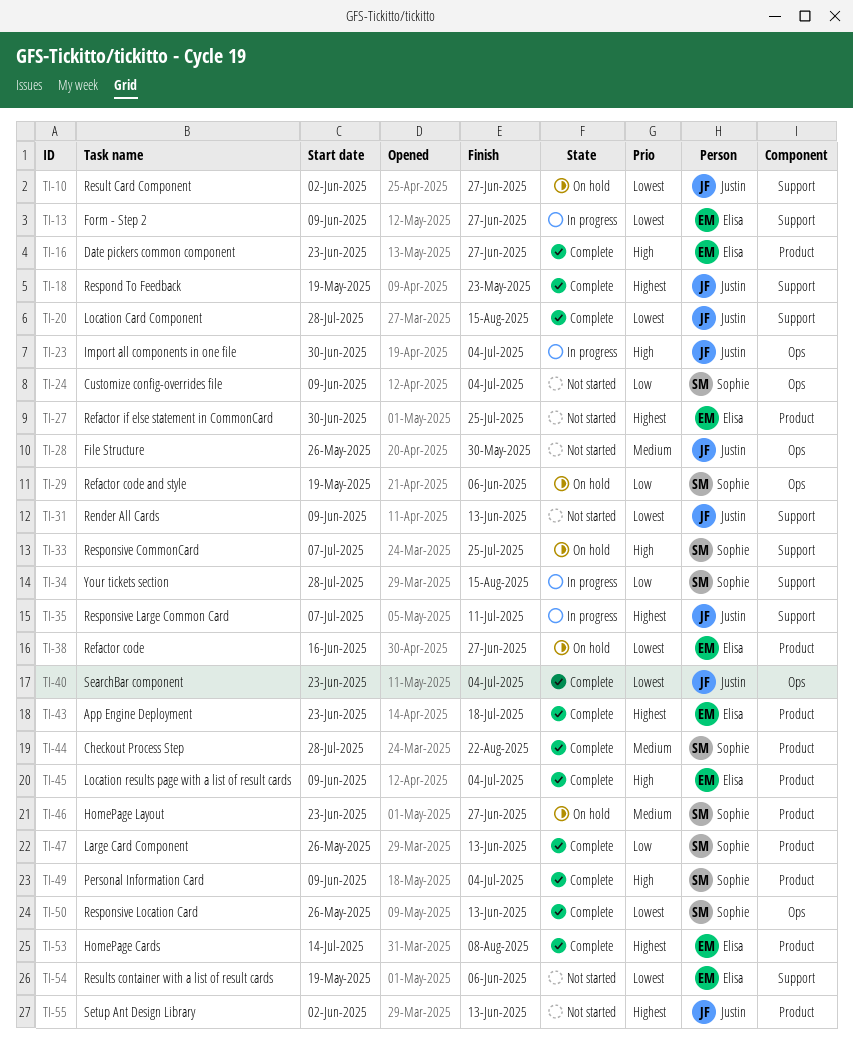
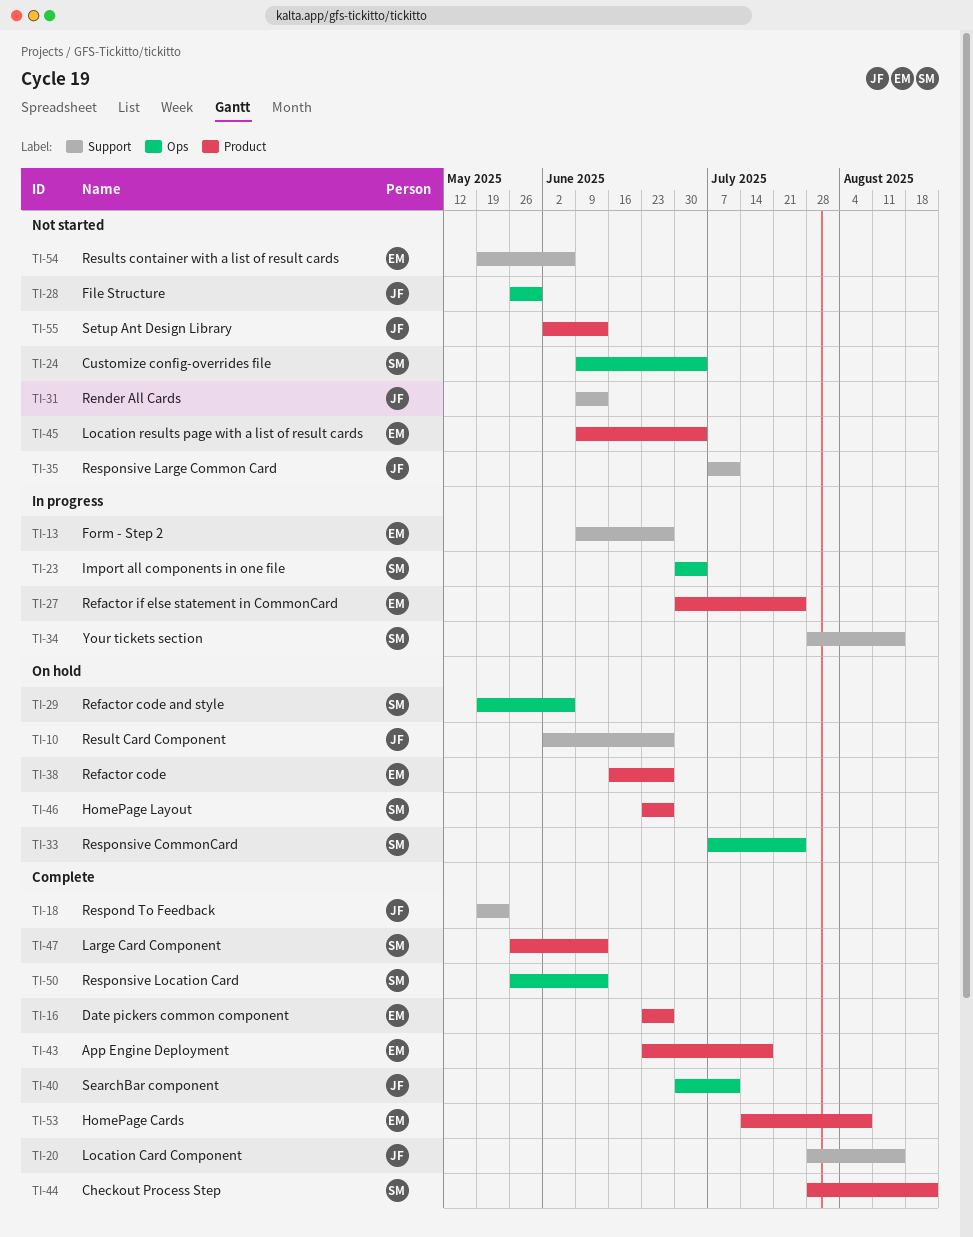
TI-23, owner: Justin -> Sophie
TI-27, status: Not started -> In progress
TI-33, label: Support -> Ops
TI-35, status: In progress -> Not started
TI-40, start: Jun 23 -> Jun 30
TI-40, due: Jul 4 -> Jul 11
TI-45, status: Complete -> Not started
TI-49: present -> none

